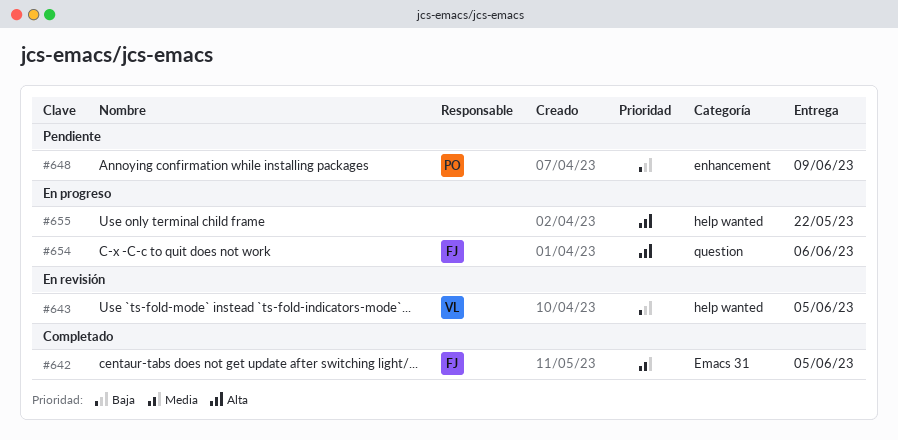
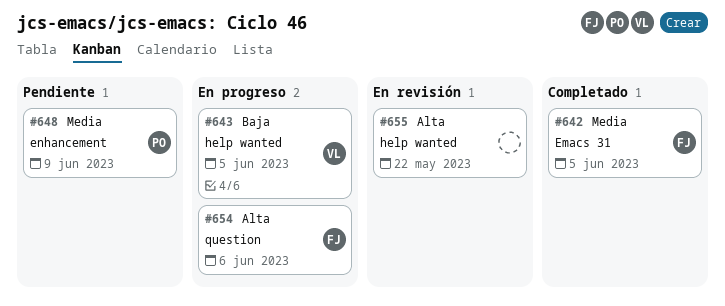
#643, status: En revisión -> En progreso
#648, priority: Baja -> Media
#655, status: En progreso -> En revisión

